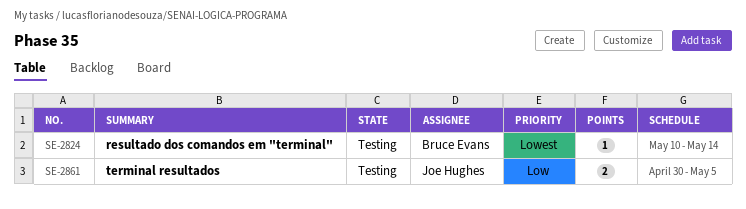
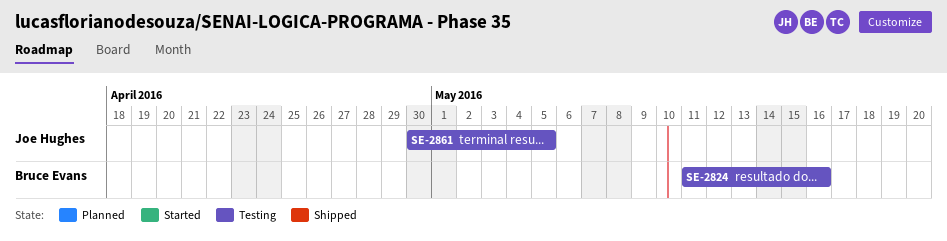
SE-2824, start: May 10 -> May 11
SE-2824, due: May 14 -> May 16

